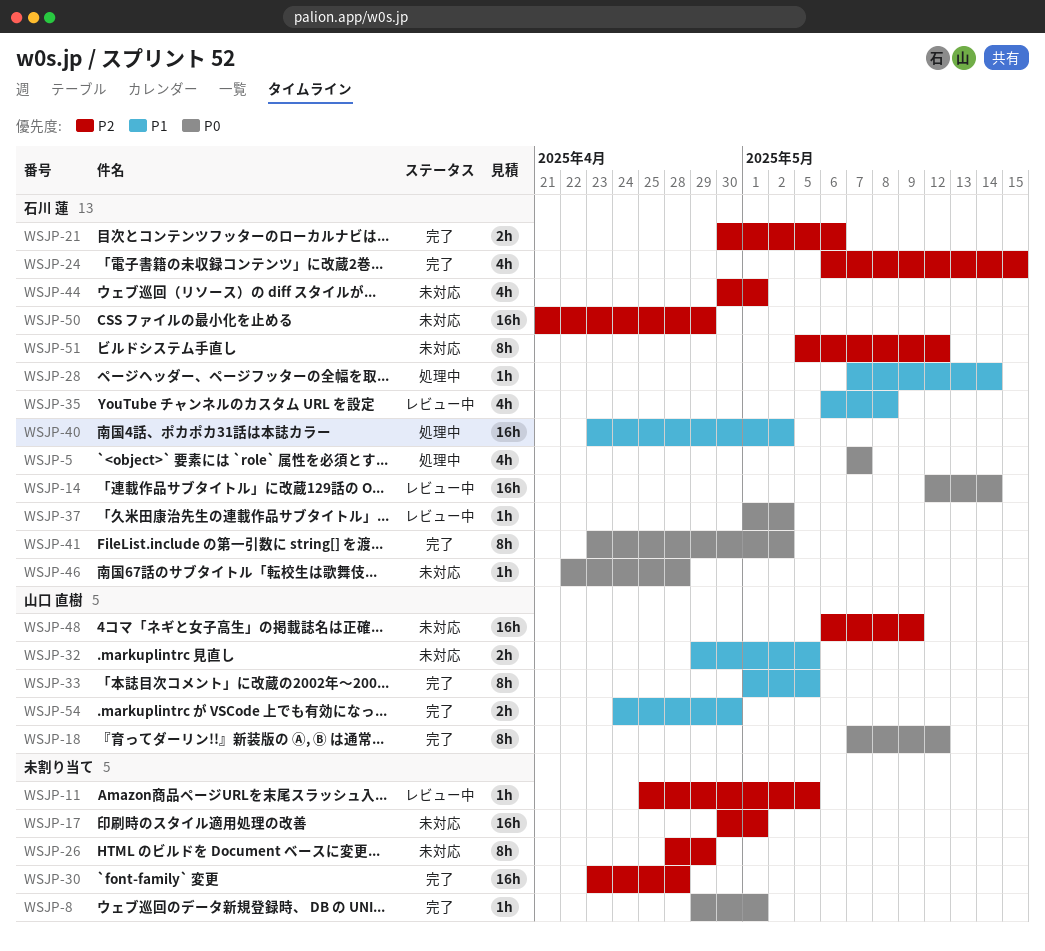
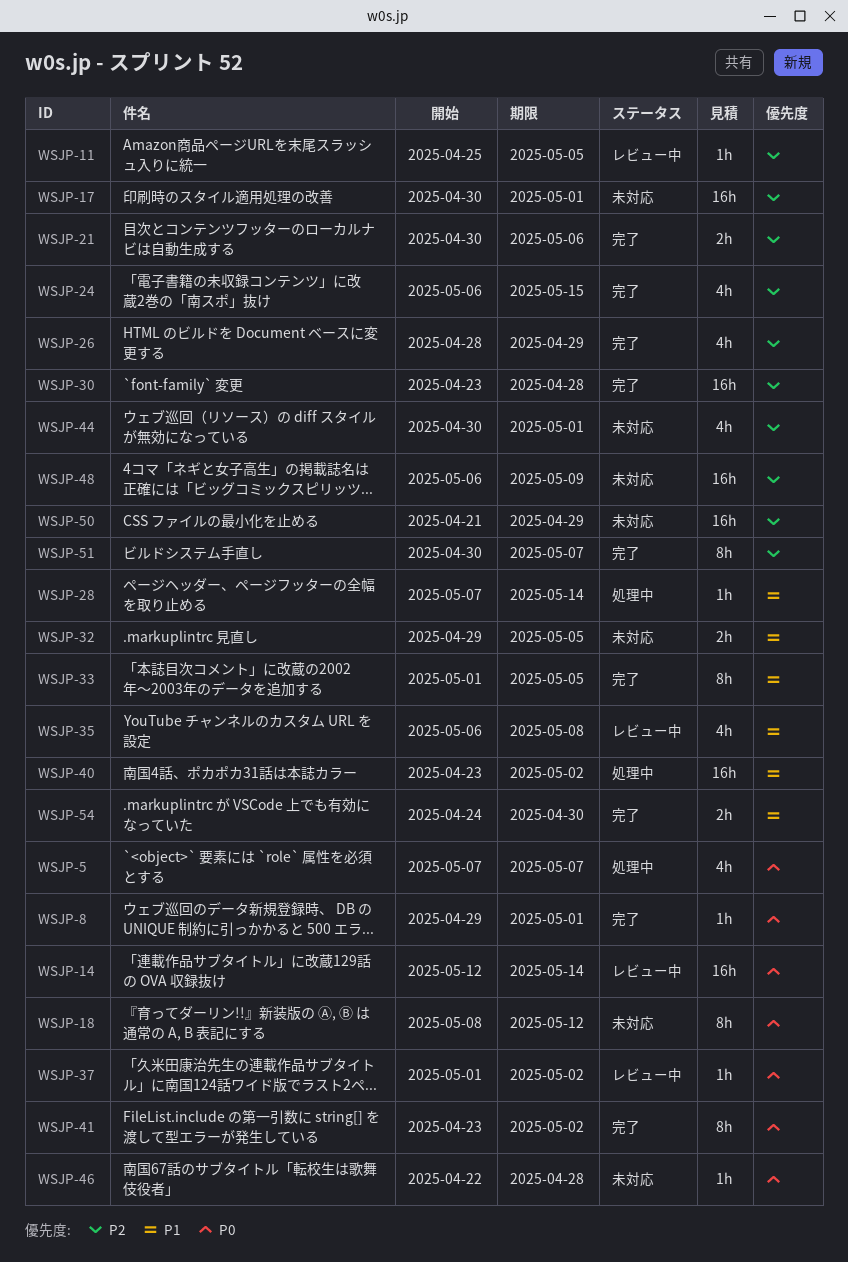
WSJP-18, status: 完了 -> 未対応
WSJP-18, start: May 7 -> May 8
WSJP-26, status: 未対応 -> 完了
WSJP-26, estimate: 8h -> 4h
WSJP-51, status: 未対応 -> 完了
WSJP-51, start: May 5 -> Apr 30
WSJP-51, due: May 12 -> May 7

